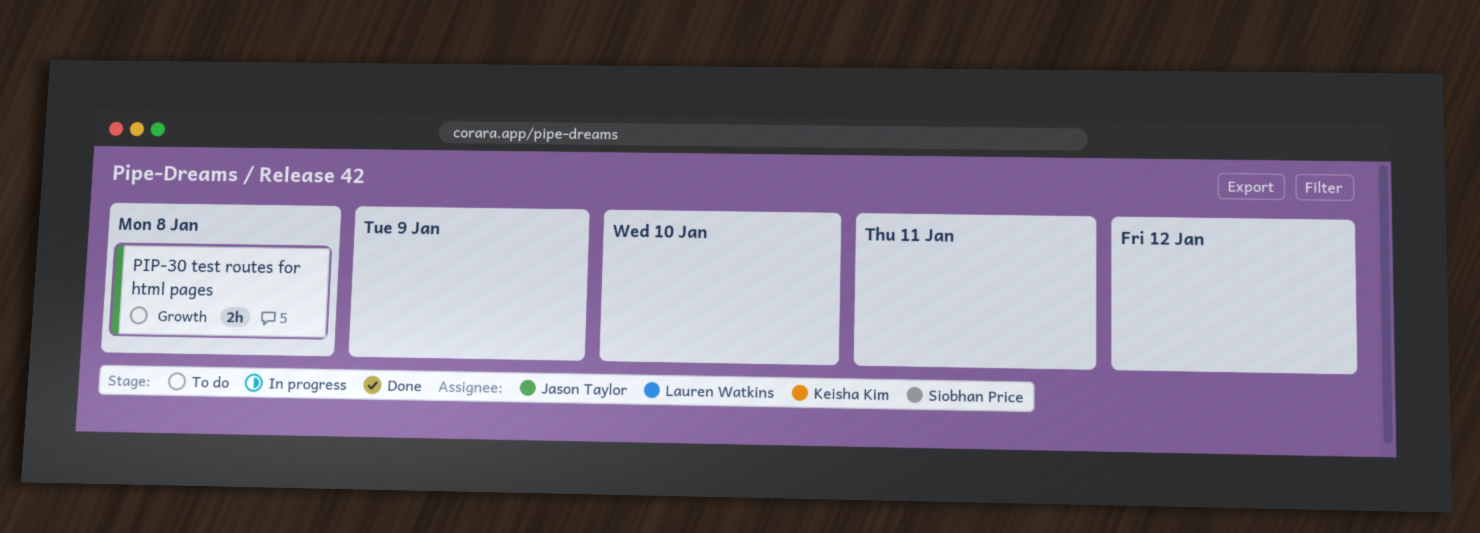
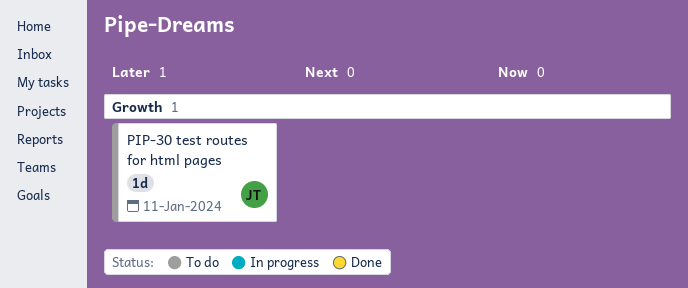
PIP-30, estimate: 2h -> 1d
PIP-30, due: Jan 8 -> Jan 11

